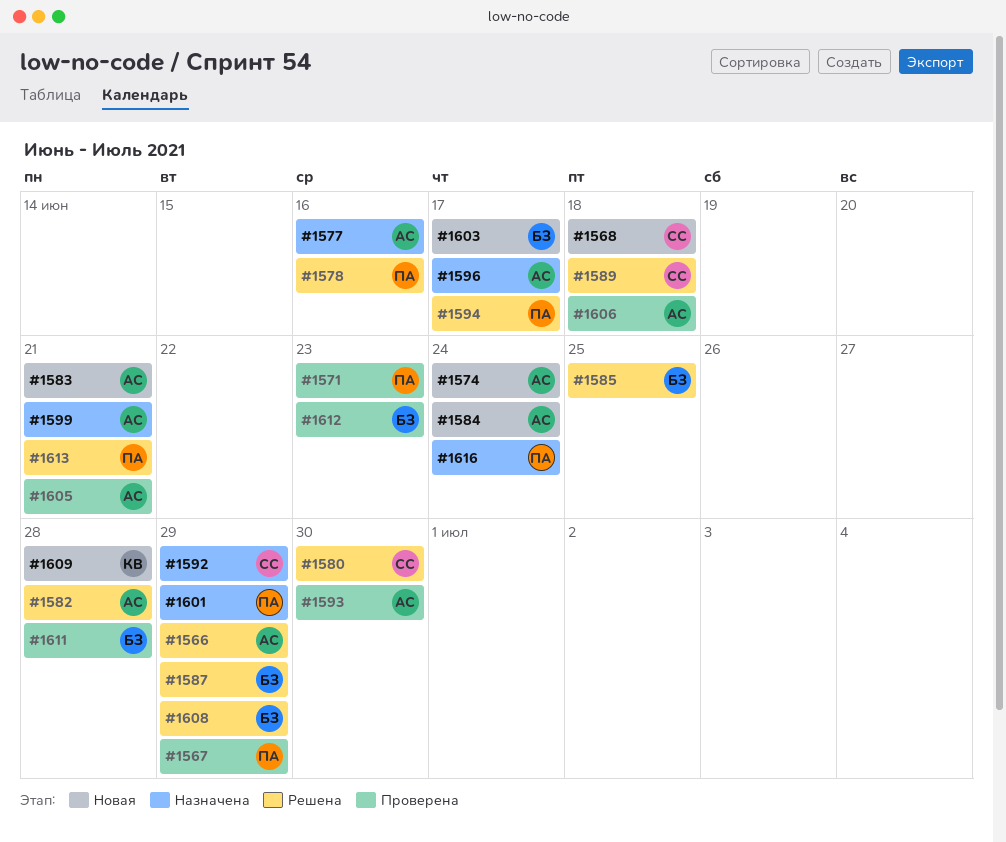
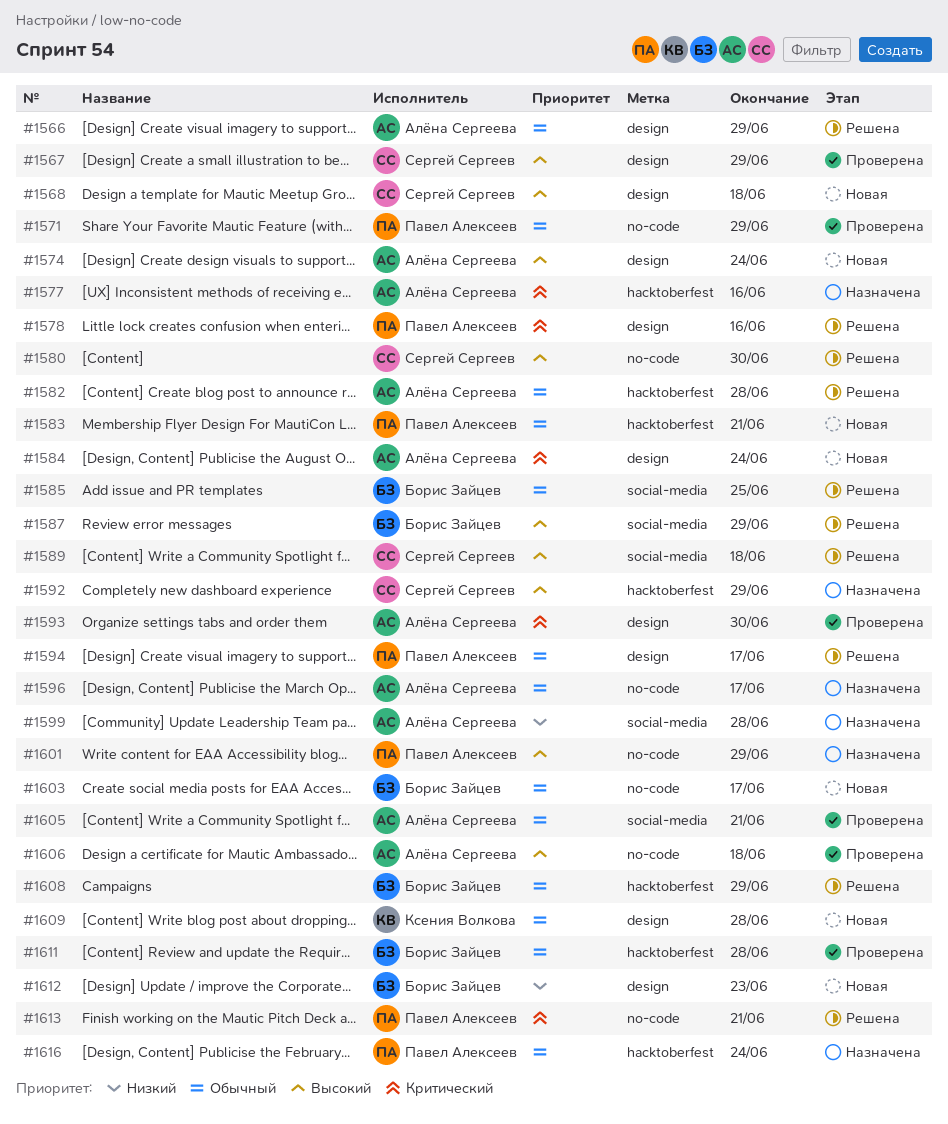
#1567, owner: Павел Алексеев -> Сергей Сергеев
#1571, due: Jun 23 -> Jun 29
#1583, owner: Алёна Сергеева -> Павел Алексеев
#1599, due: Jun 21 -> Jun 28
#1612, status: Проверена -> Новая

